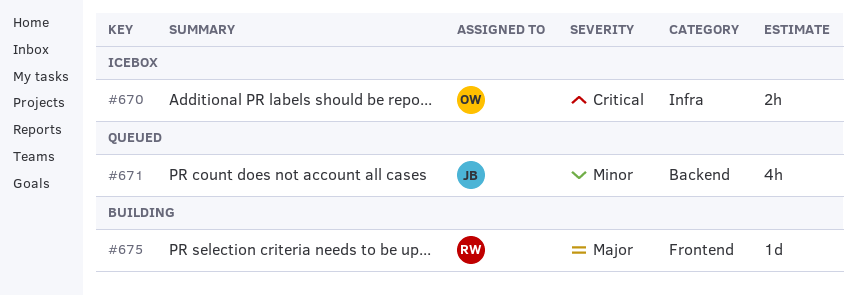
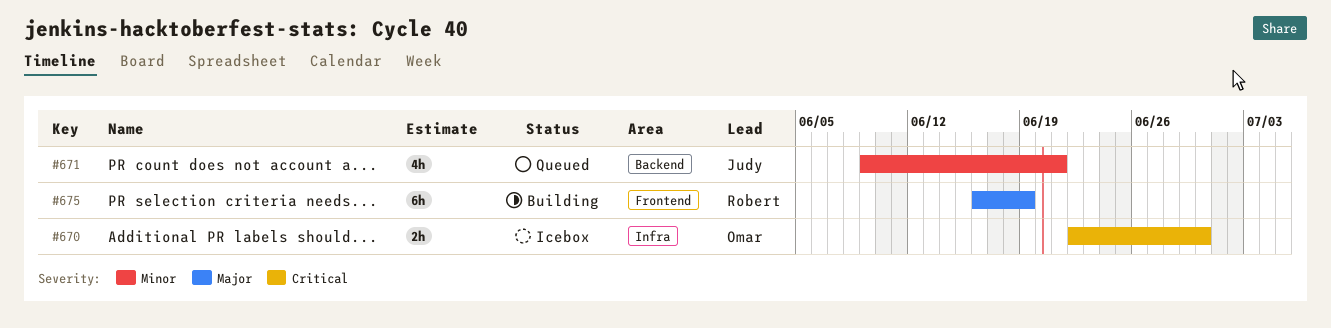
#675, estimate: 1d -> 6h

